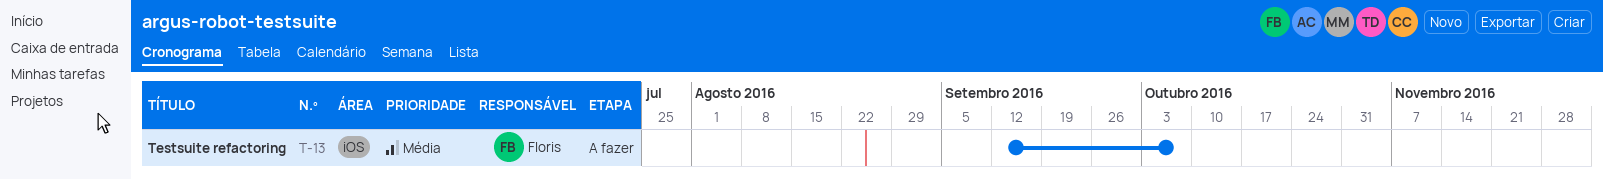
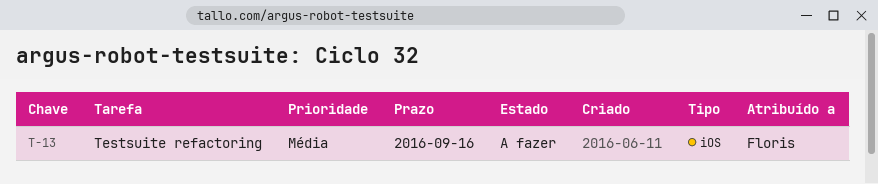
T-13, due: Oct 7 -> Sep 16

